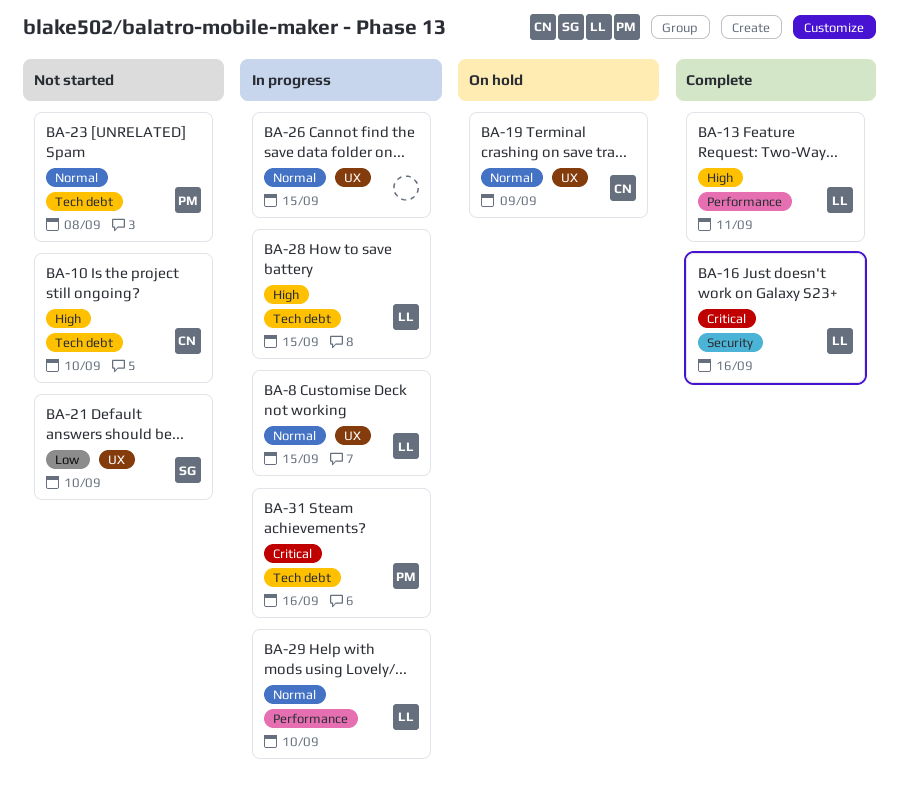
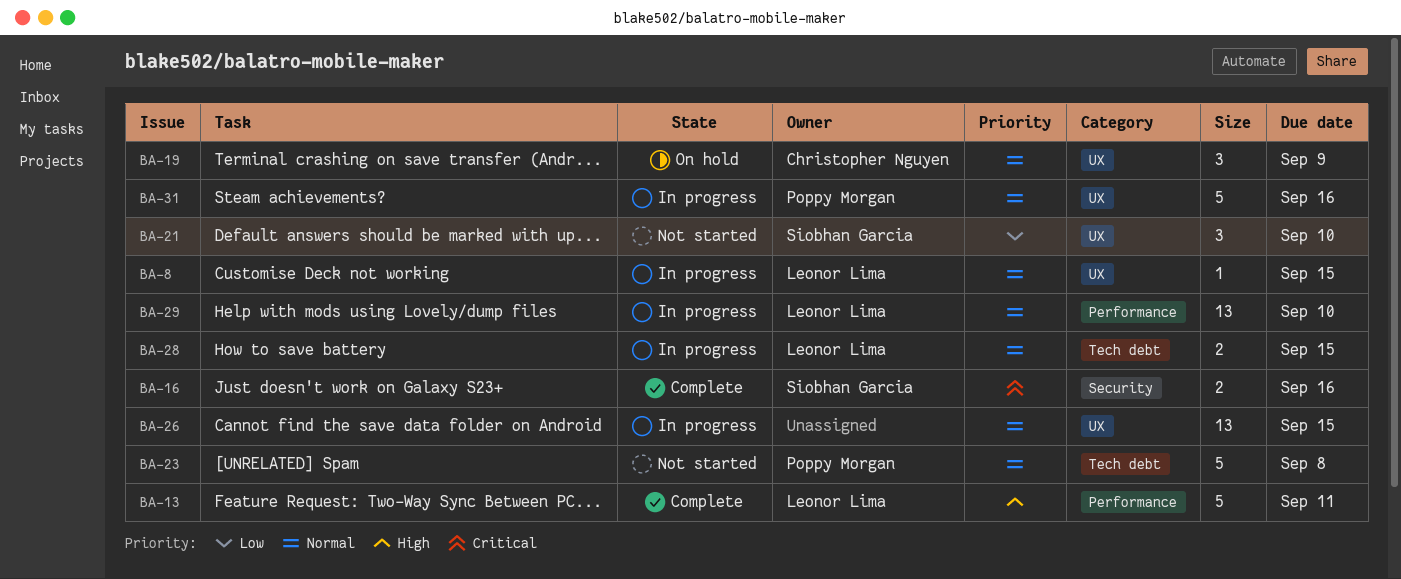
BA-10: present -> none
BA-16, owner: Leonor Lima -> Siobhan Garcia
BA-28, priority: High -> Normal
BA-31, priority: Critical -> Normal
BA-31, label: Tech debt -> UX

